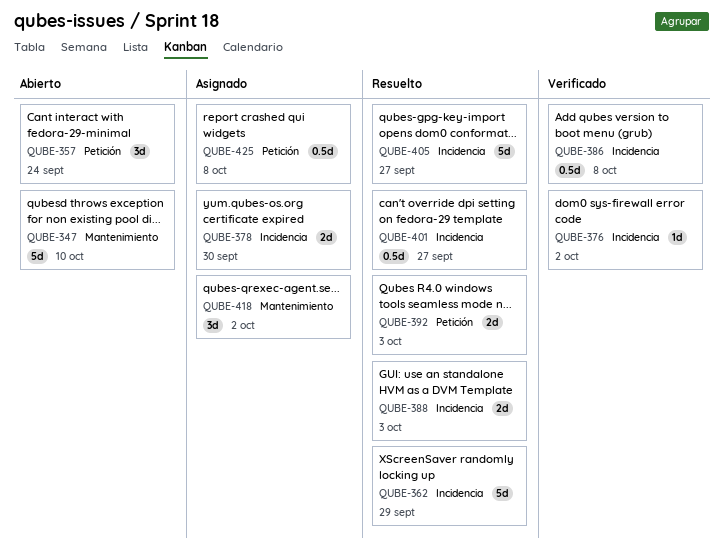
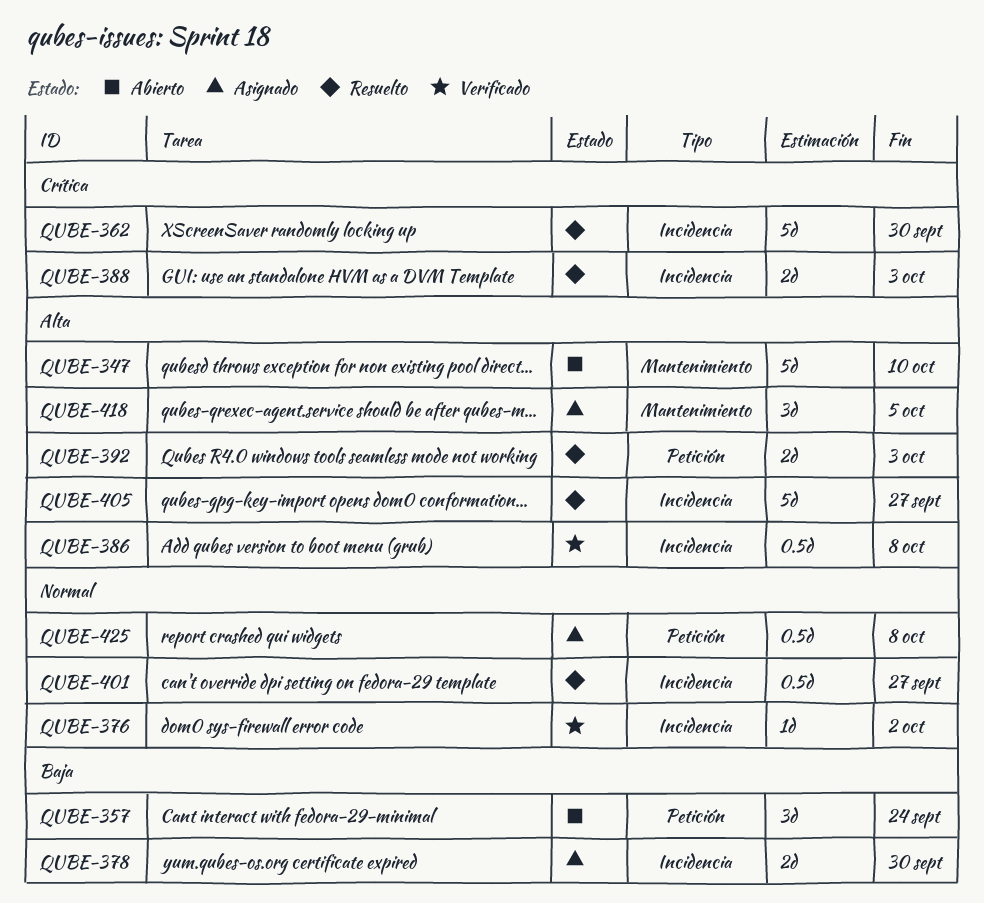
QUBE-362, due: Sep 29 -> Sep 30
QUBE-418, due: Oct 2 -> Oct 5

